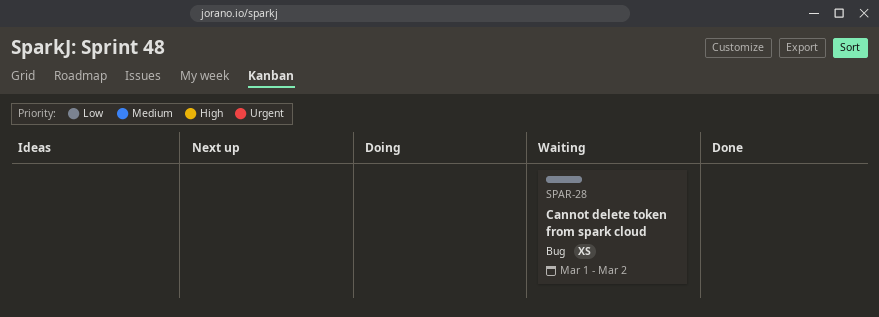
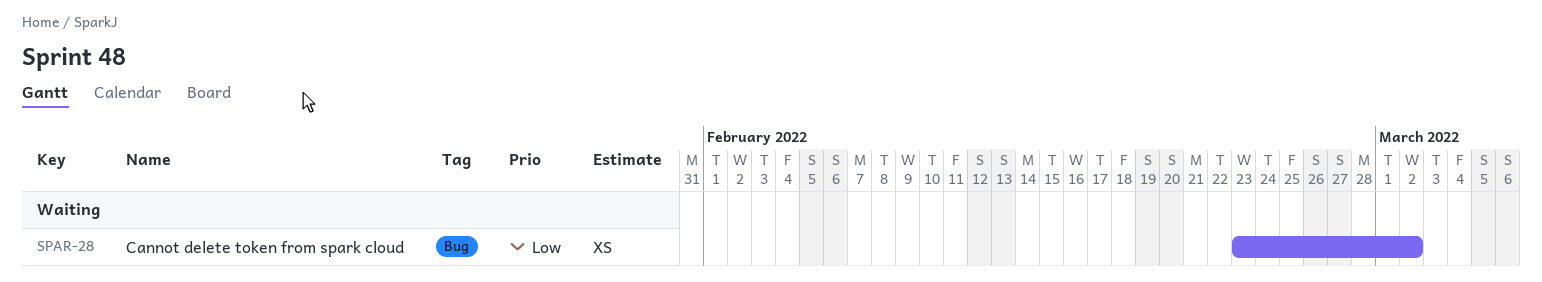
SPAR-28, start: Mar 1 -> Feb 23

